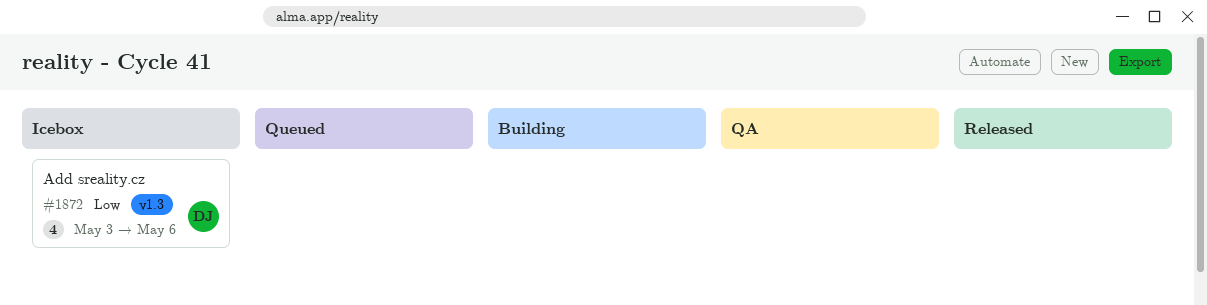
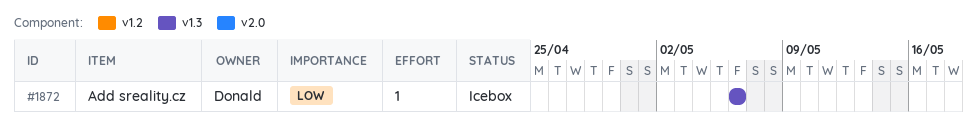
#1872, estimate: 4 -> 1
#1872, start: May 3 -> May 6

